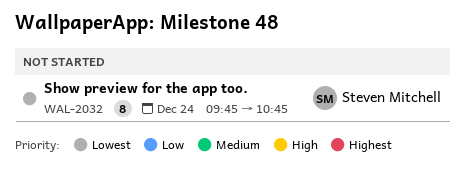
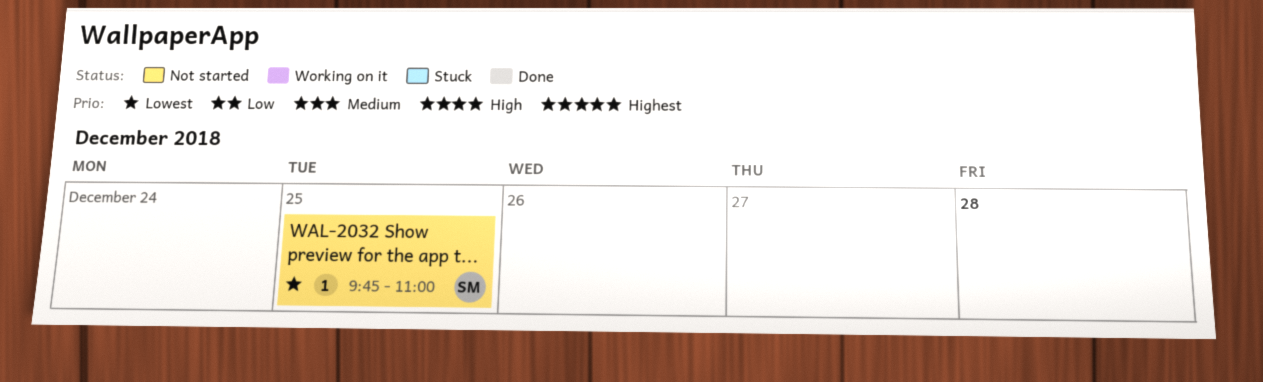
WAL-2032, estimate: 8 -> 1
WAL-2032, day: Dec 24 -> Dec 25
WAL-2032, ends: 10:45 -> 11:00

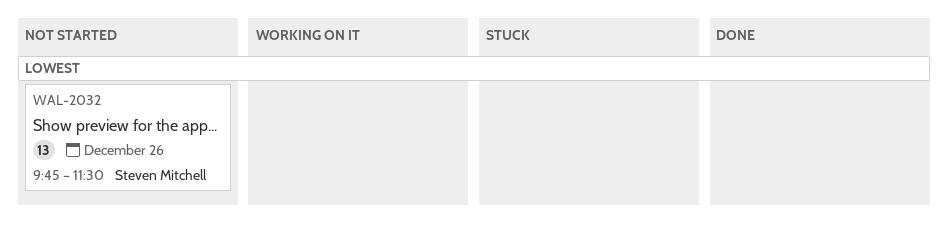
WAL-2032, estimate: 1 -> 13
WAL-2032, day: Dec 25 -> Dec 26
WAL-2032, ends: 11:00 -> 11:30

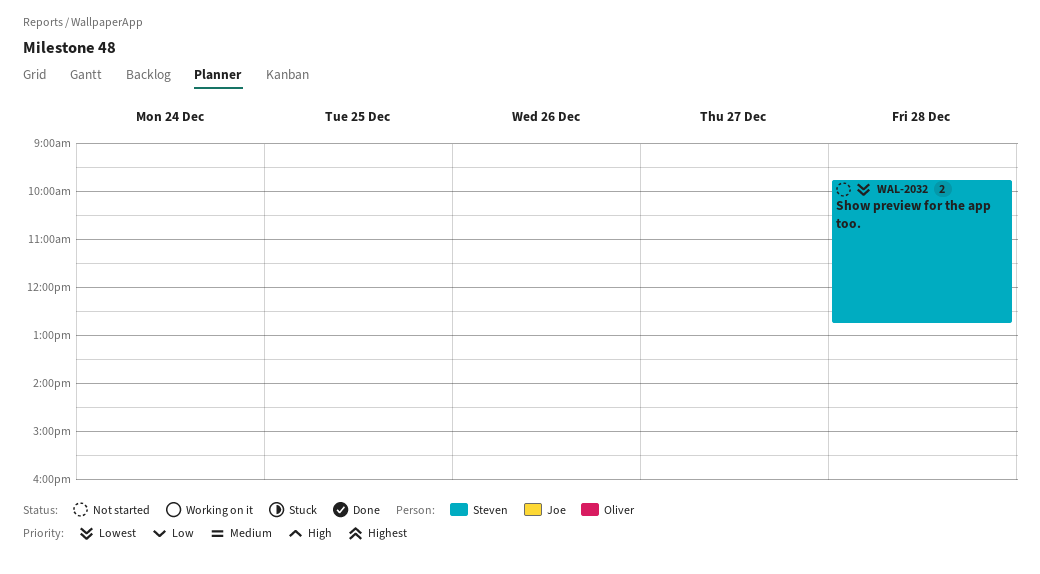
WAL-2032, estimate: 13 -> 2
WAL-2032, day: Dec 26 -> Dec 28
WAL-2032, ends: 11:30 -> 12:45

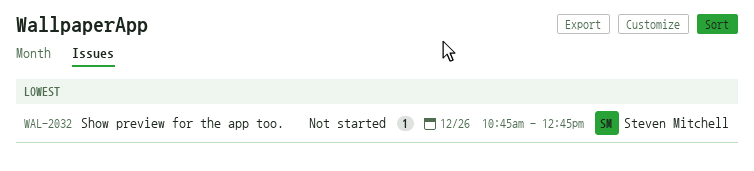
WAL-2032, estimate: 2 -> 1
WAL-2032, day: Dec 28 -> Dec 26
WAL-2032, begins: 09:45 -> 10:45

